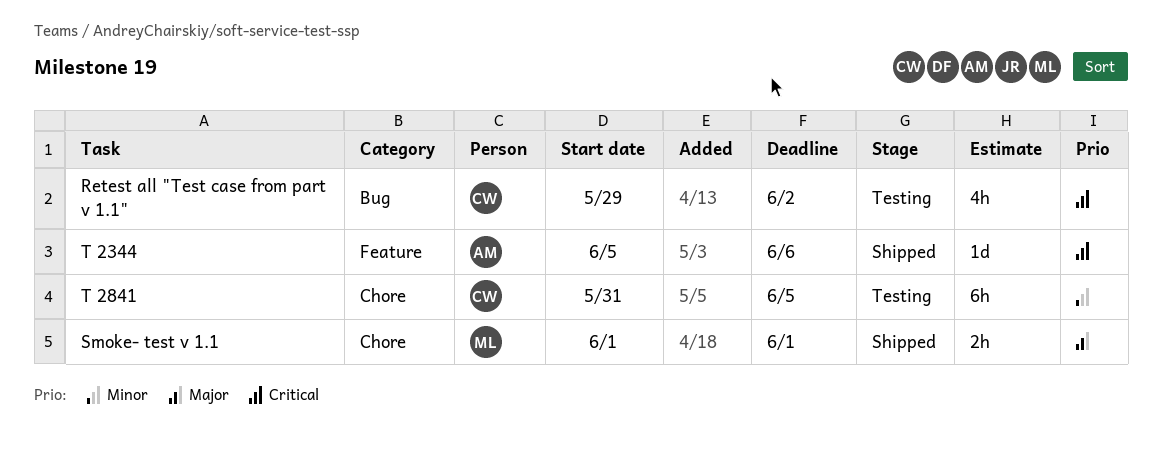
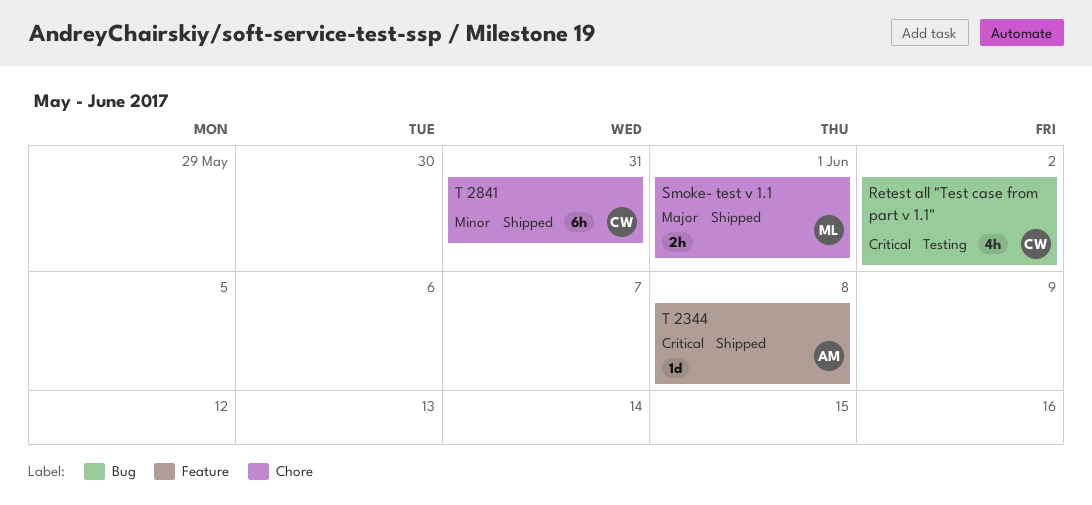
T 2344, due: Jun 6 -> Jun 8
T 2841, status: Testing -> Shipped
T 2841, due: Jun 5 -> May 31

